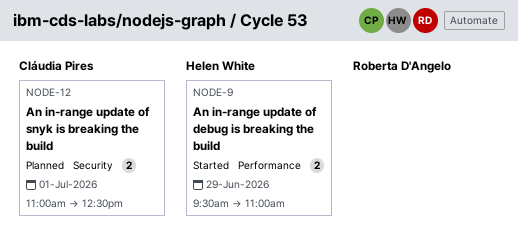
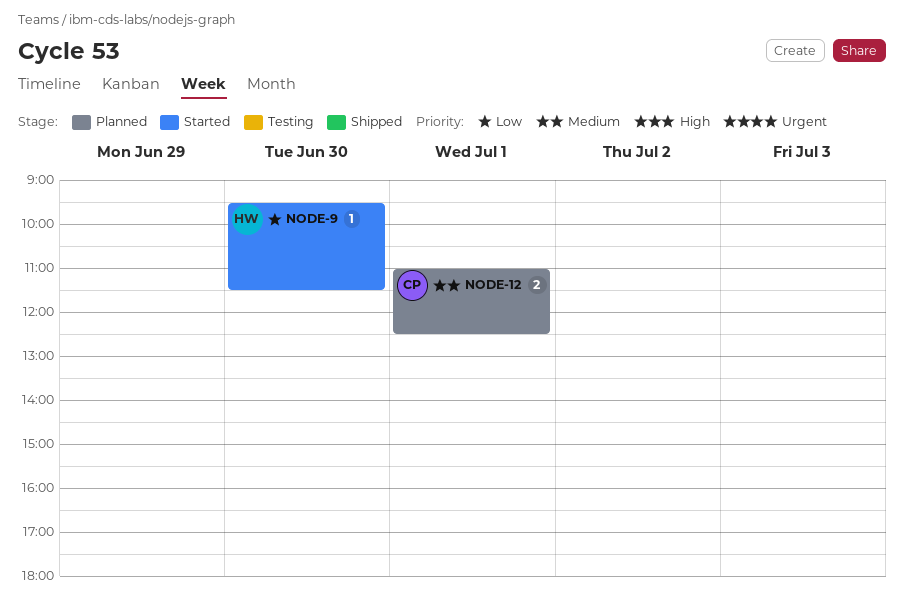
NODE-9, estimate: 2 -> 1
NODE-9, day: Jun 29 -> Jun 30
NODE-9, ends: 11:00 -> 11:30

